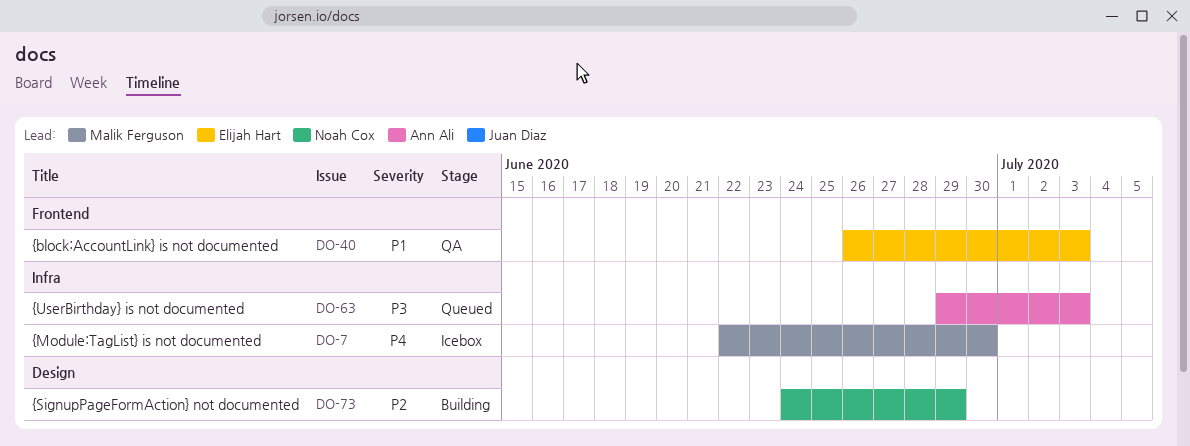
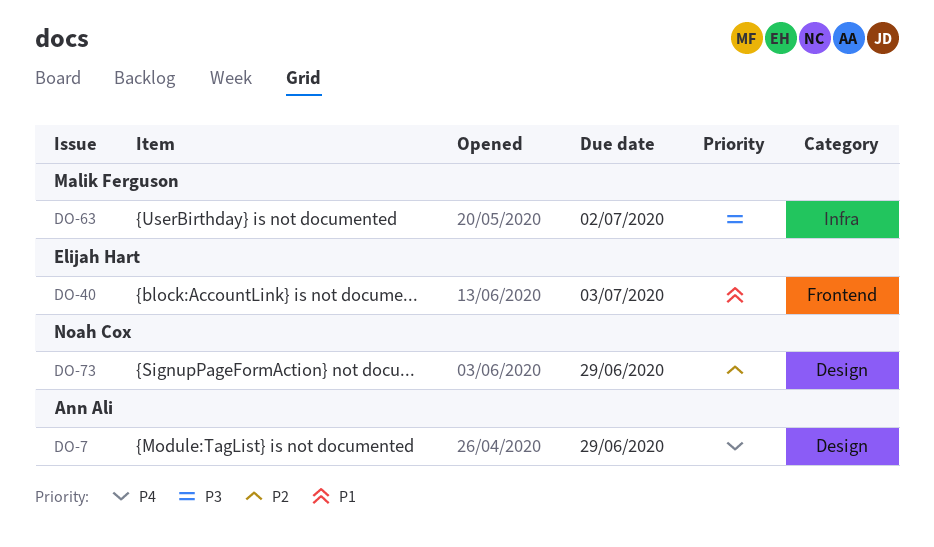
DO-7, owner: Malik Ferguson -> Ann Ali
DO-7, label: Infra -> Design
DO-7, due: Jun 30 -> Jun 29
DO-63, owner: Ann Ali -> Malik Ferguson
DO-63, due: Jul 3 -> Jul 2

